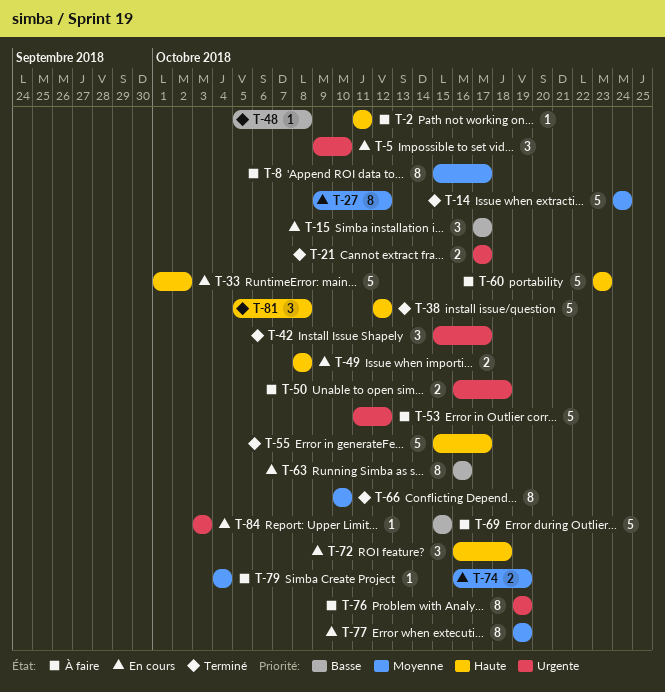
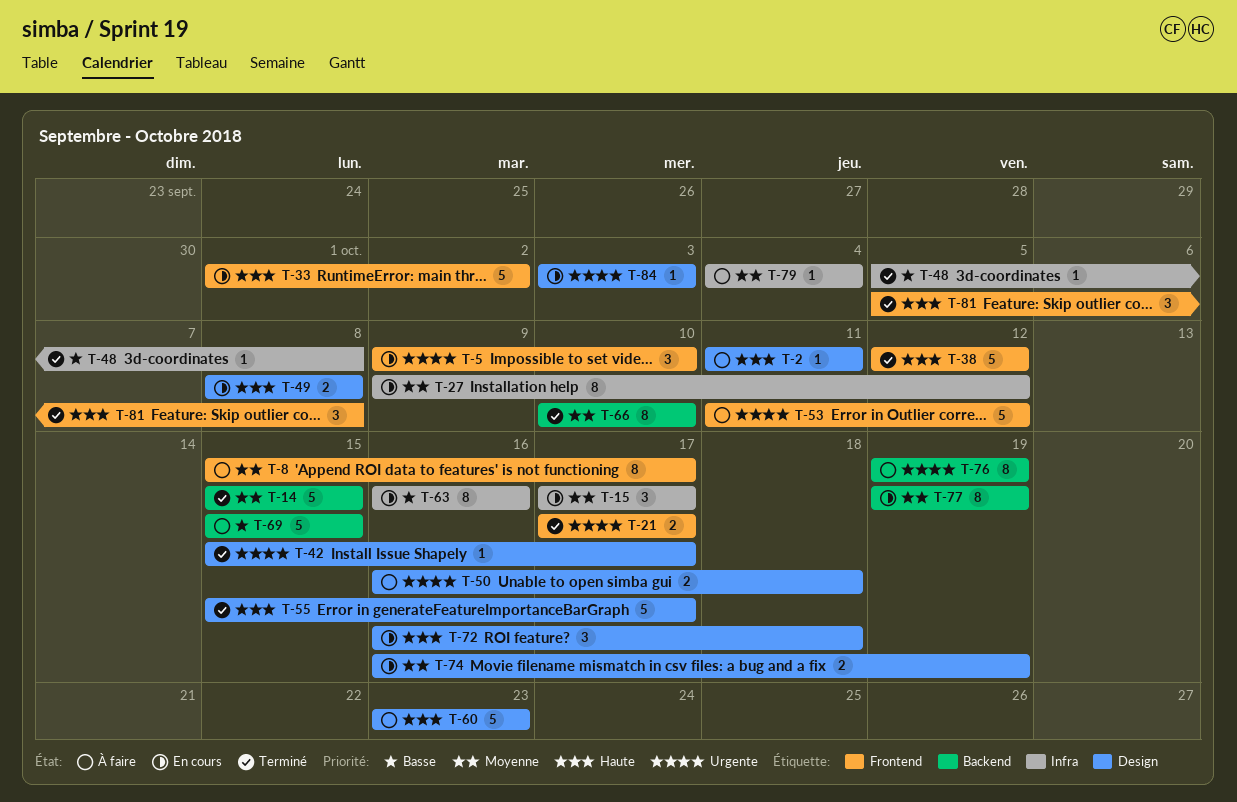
T-14, start: Oct 24 -> Oct 15
T-14, due: Oct 24 -> Oct 15
T-15, priority: Basse -> Moyenne
T-42, estimate: 3 -> 1

